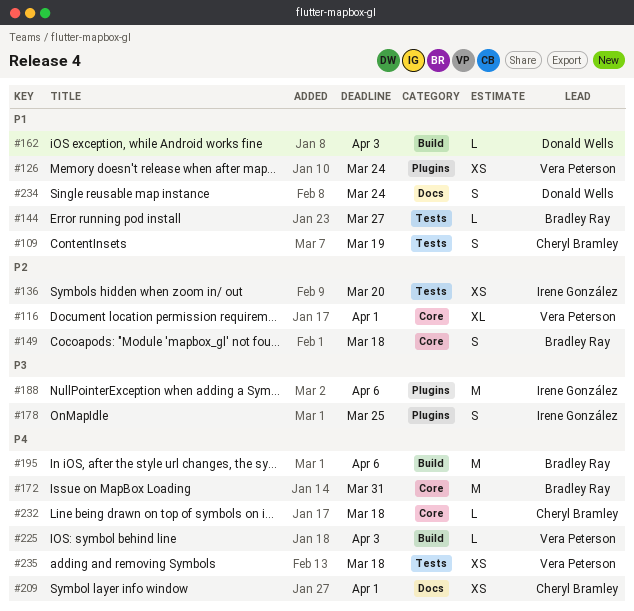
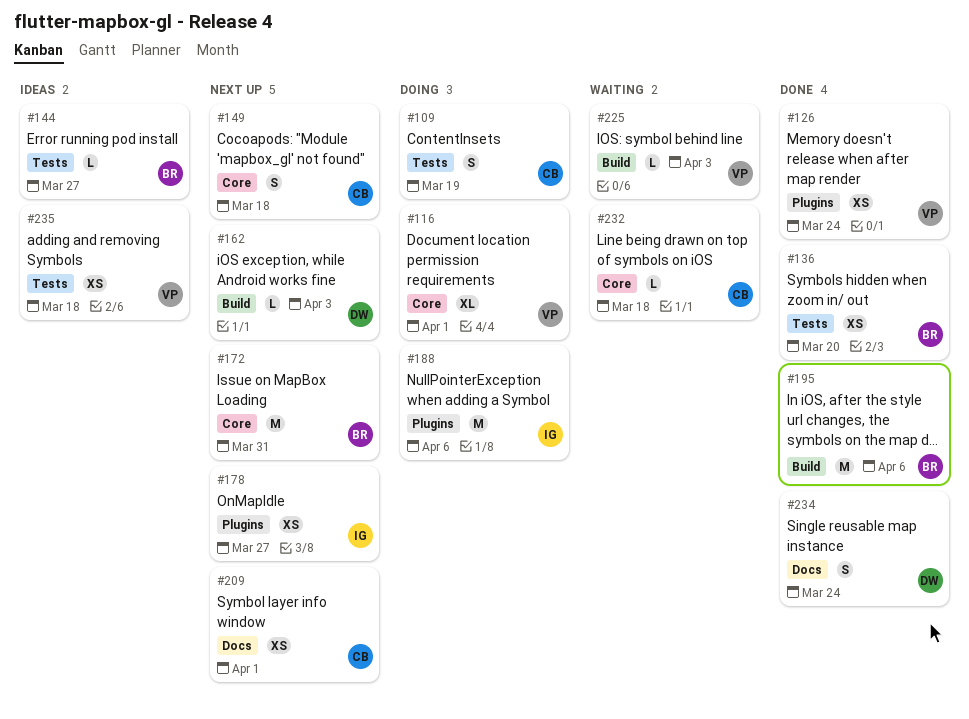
#136, owner: Irene González -> Bradley Ray
#149, owner: Bradley Ray -> Cheryl Bramley
#178, estimate: S -> XS
#178, due: Mar 25 -> Mar 27

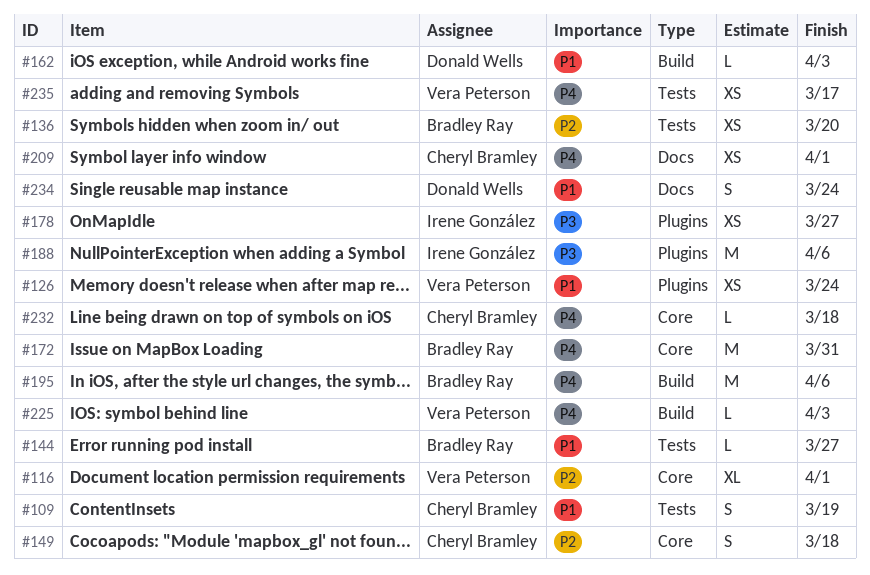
#235, due: Mar 18 -> Mar 17

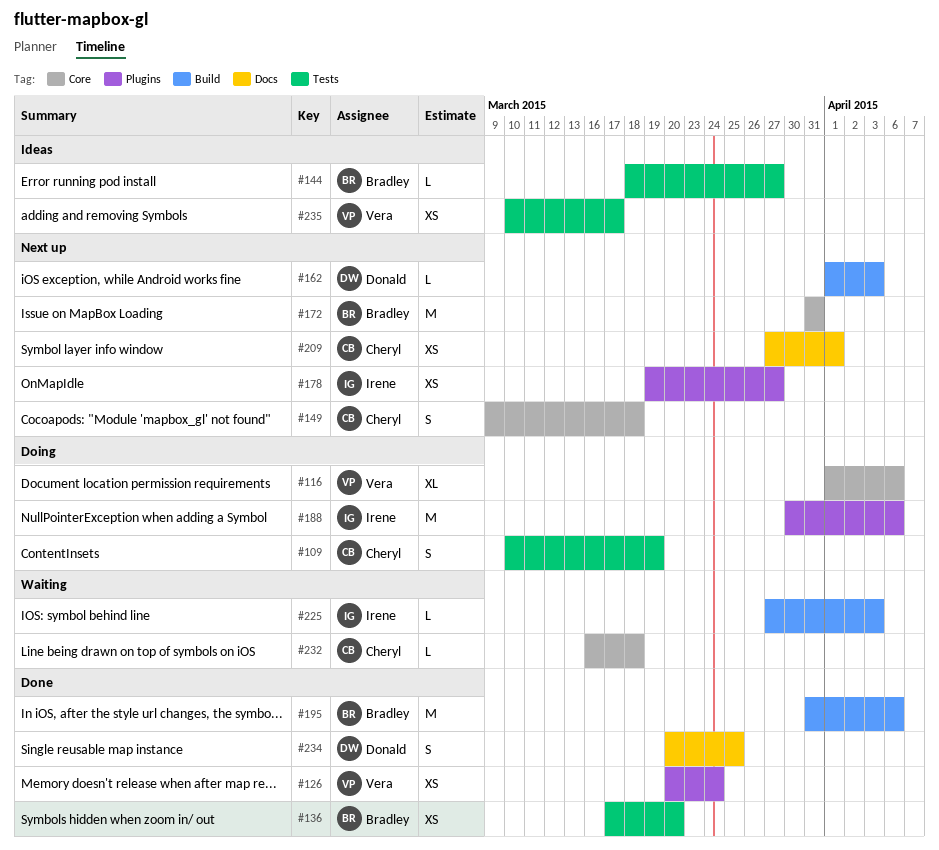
#116, due: Apr 1 -> Apr 6
#225, owner: Vera Peterson -> Irene González
#234, due: Mar 24 -> Mar 25

